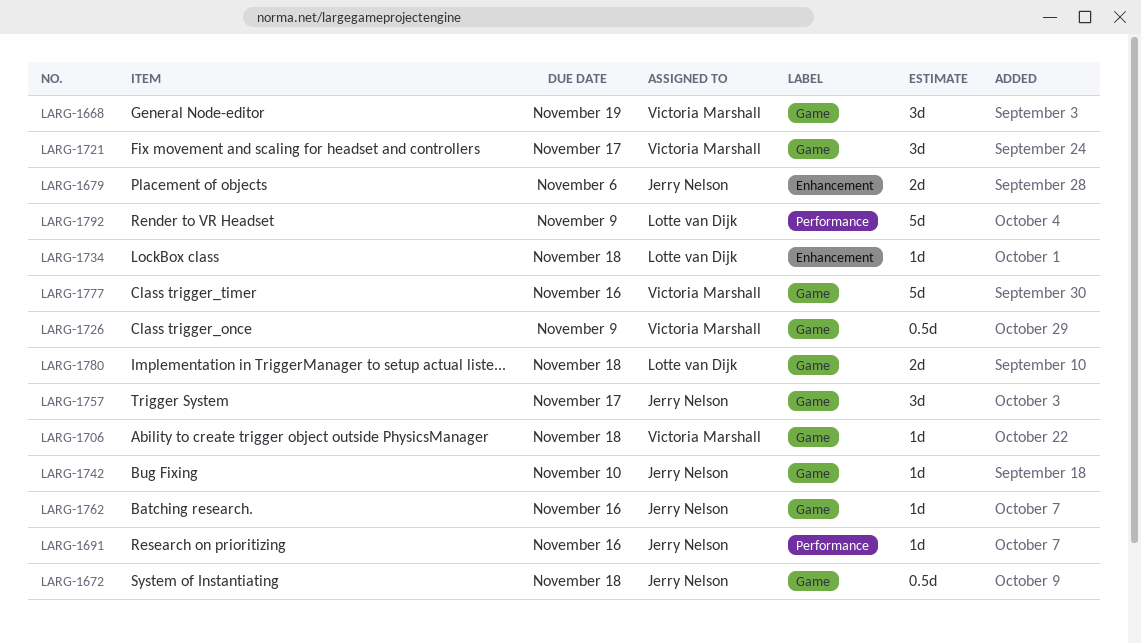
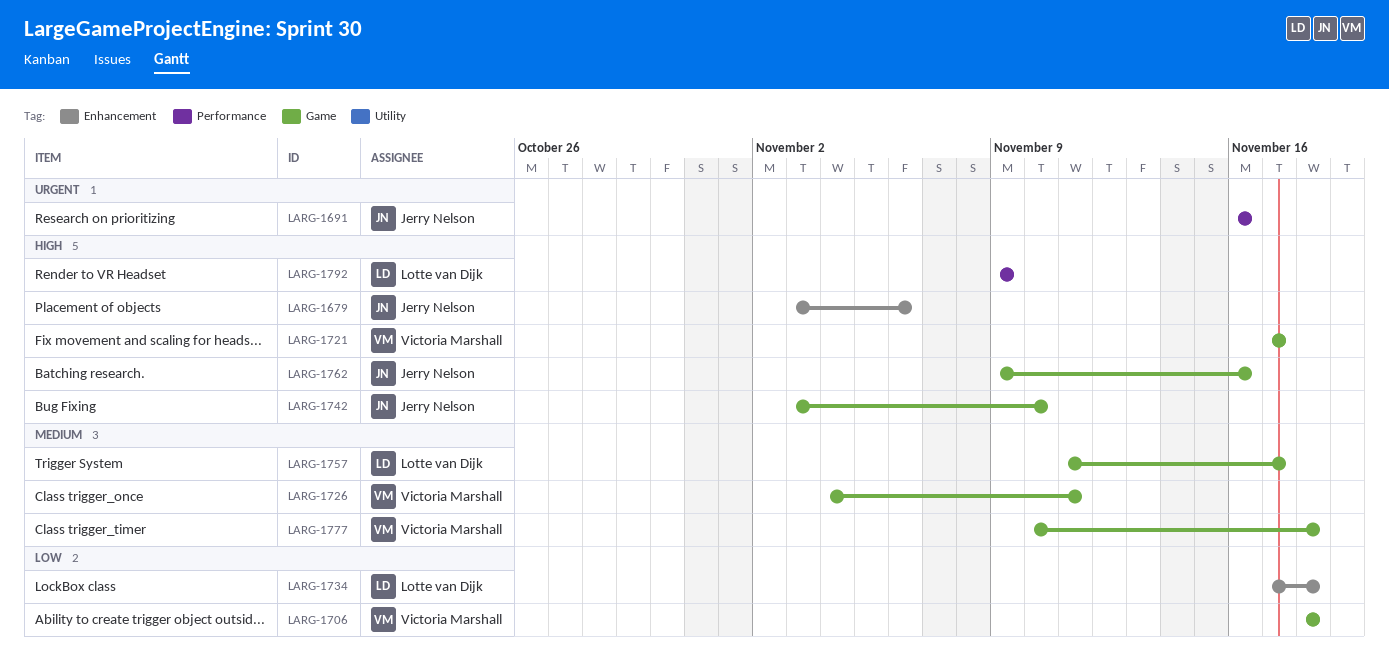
LARG-1668: present -> none
LARG-1672: present -> none
LARG-1726, due: Nov 9 -> Nov 11
LARG-1757, owner: Jerry Nelson -> Lotte van Dijk
LARG-1777, due: Nov 16 -> Nov 18
LARG-1780: present -> none

